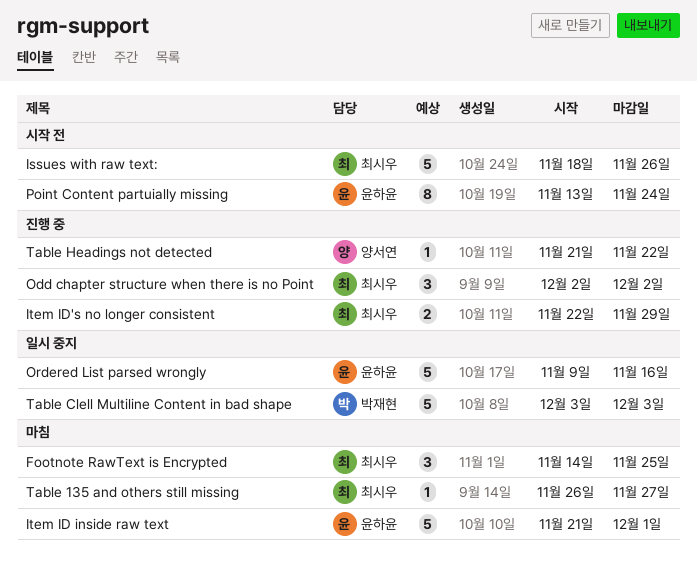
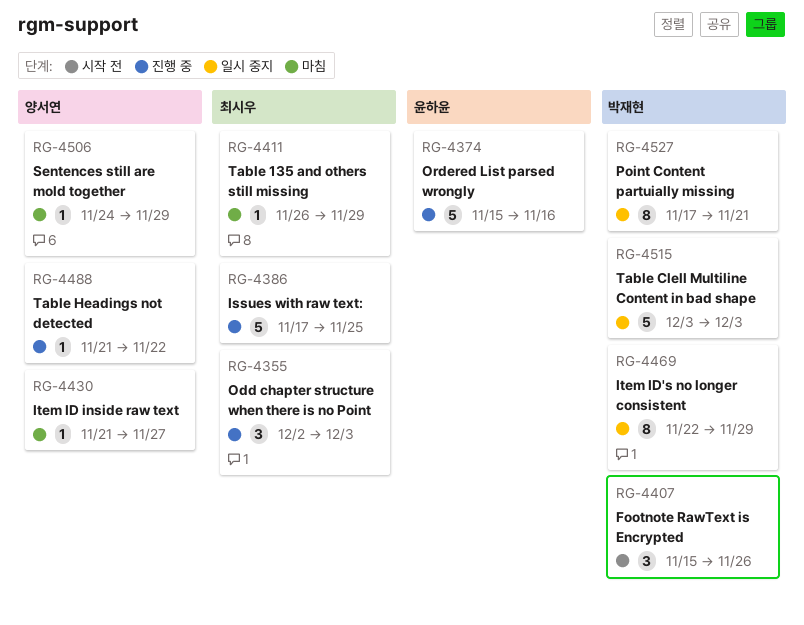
Footnote RawText is Encrypted, status: 마침 -> 시작 전
Footnote RawText is Encrypted, owner: 최시우 -> 박재현
Footnote RawText is Encrypted, start: Nov 14 -> Nov 15
Footnote RawText is Encrypted, due: Nov 25 -> Nov 26
Issues with raw text:, status: 시작 전 -> 진행 중
Issues with raw text:, start: Nov 18 -> Nov 17
Issues with raw text:, due: Nov 26 -> Nov 25
Item ID inside raw text, owner: 윤하윤 -> 양서연
Item ID inside raw text, estimate: 5 -> 1
Item ID inside raw text, due: Dec 1 -> Nov 27
Item ID's no longer consistent, status: 진행 중 -> 일시 중지
Item ID's no longer consistent, owner: 최시우 -> 박재현
Item ID's no longer consistent, estimate: 2 -> 8
Odd chapter structure when there is no Point, due: Dec 2 -> Dec 3
Ordered List parsed wrongly, status: 일시 중지 -> 진행 중
Ordered List parsed wrongly, start: Nov 9 -> Nov 15
Point Content partuially missing, status: 시작 전 -> 일시 중지
Point Content partuially missing, owner: 윤하윤 -> 박재현
Point Content partuially missing, start: Nov 13 -> Nov 17
Point Content partuially missing, due: Nov 24 -> Nov 21
Sentences still are mold together: none -> present
Table 135 and others still missing, due: Nov 27 -> Nov 29

